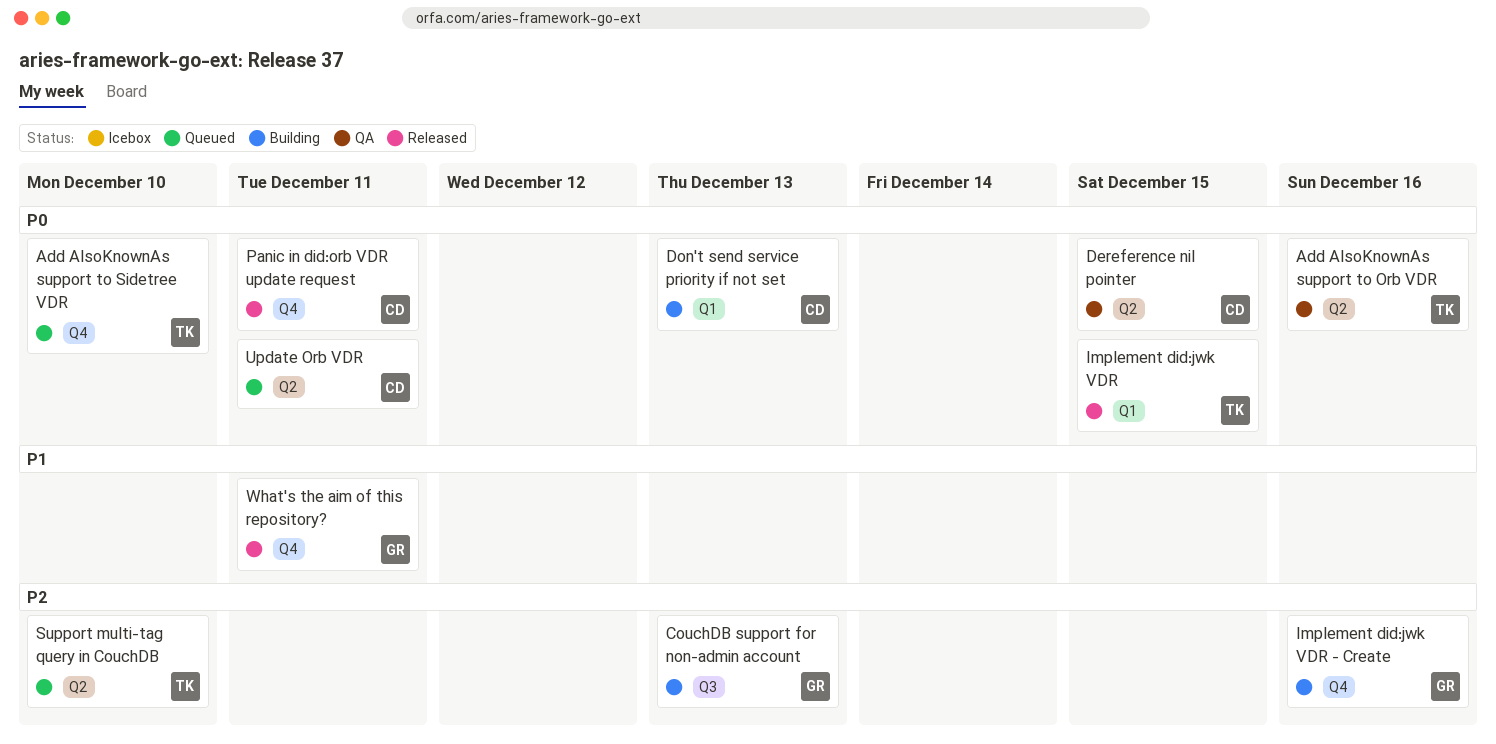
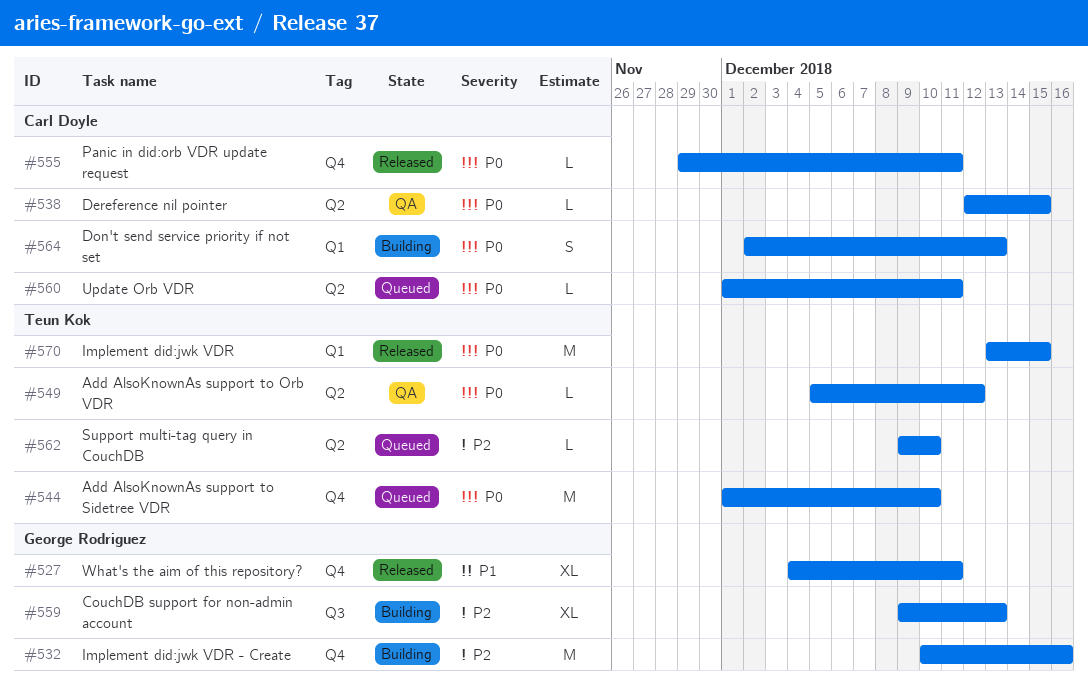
Add AlsoKnownAs support to Orb VDR, due: Dec 16 -> Dec 12

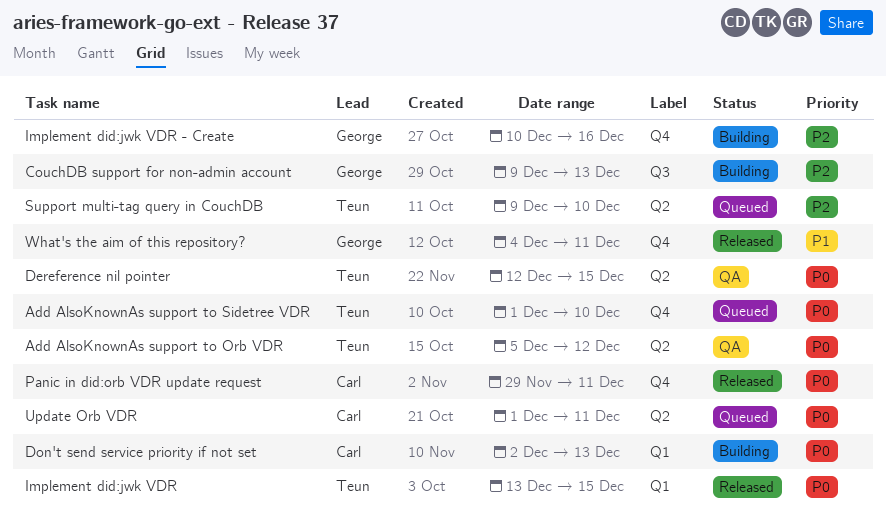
Dereference nil pointer, owner: Carl Doyle -> Teun Kok

